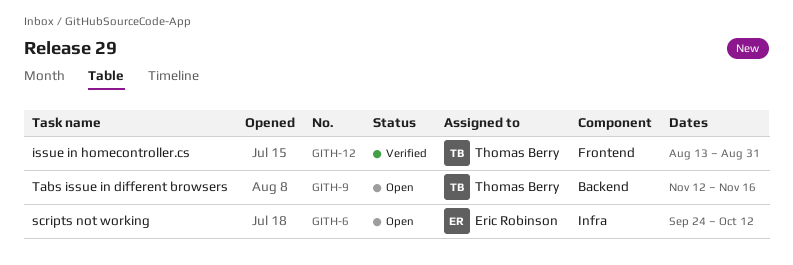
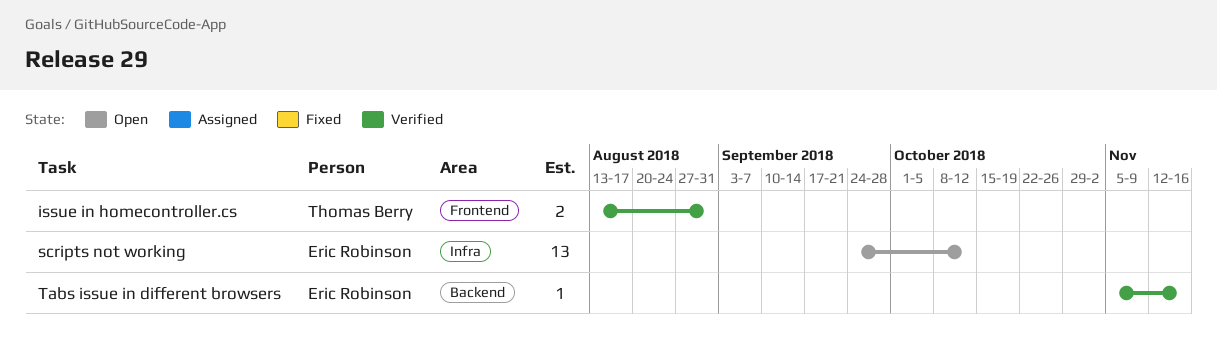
Tabs issue in different browsers, status: Open -> Verified
Tabs issue in different browsers, owner: Thomas Berry -> Eric Robinson
Tabs issue in different browsers, start: Nov 12 -> Nov 5

